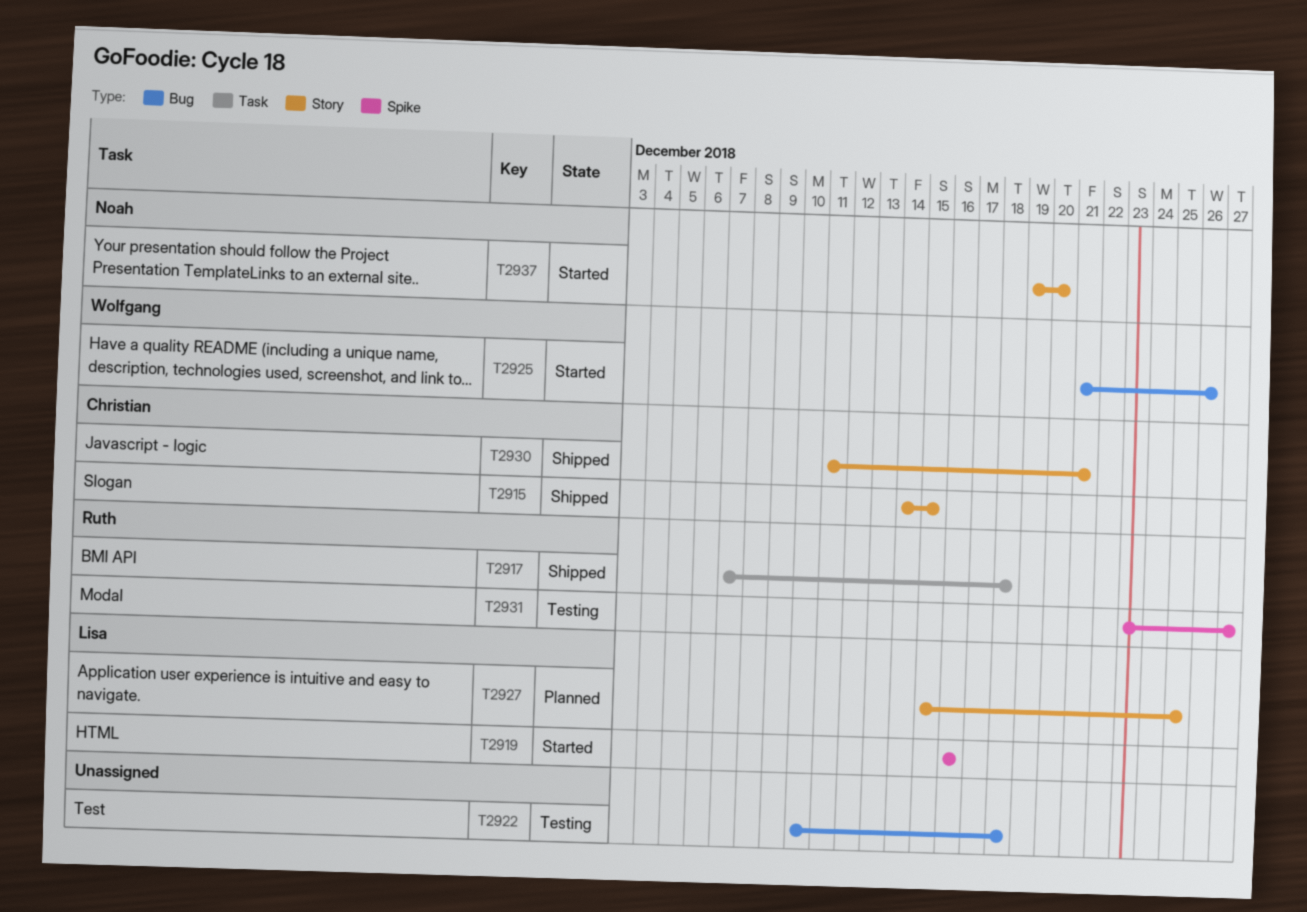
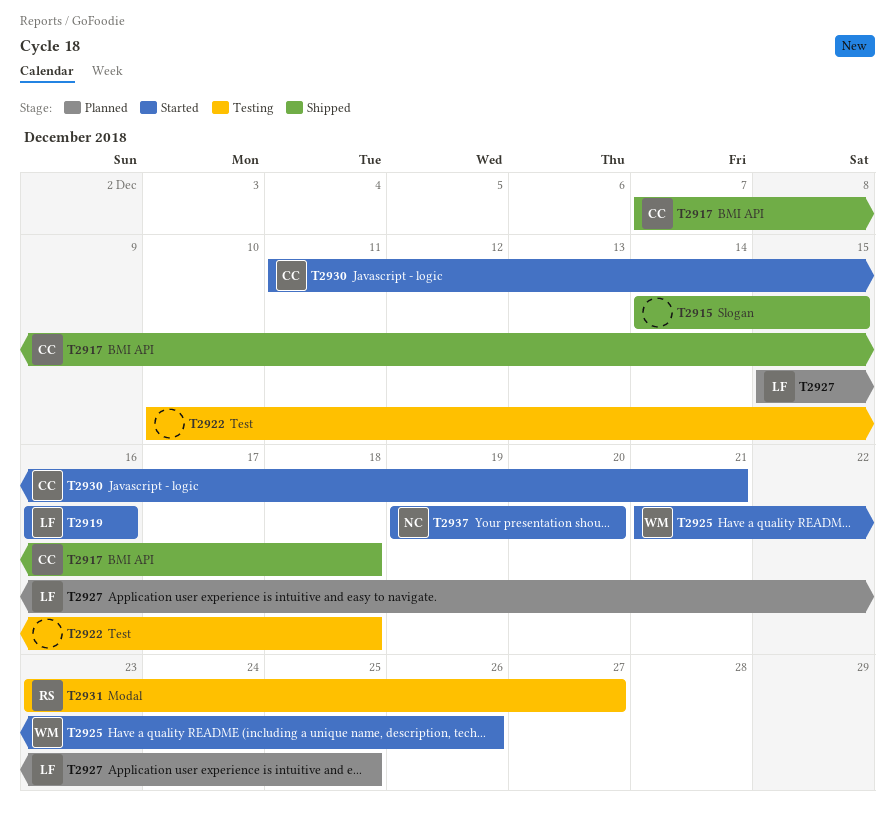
T2915, owner: Christian -> none
T2917, owner: Ruth -> Christian
T2930, status: Shipped -> Started

